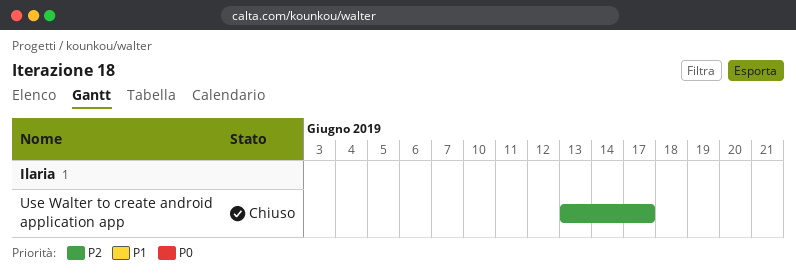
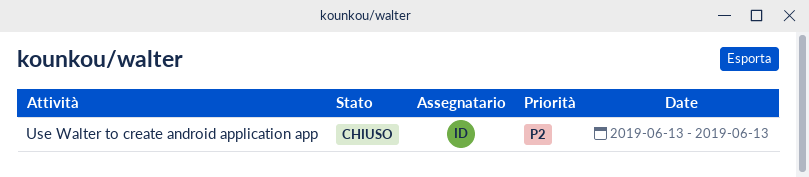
Use Walter to create android application app, due: Jun 17 -> Jun 13

